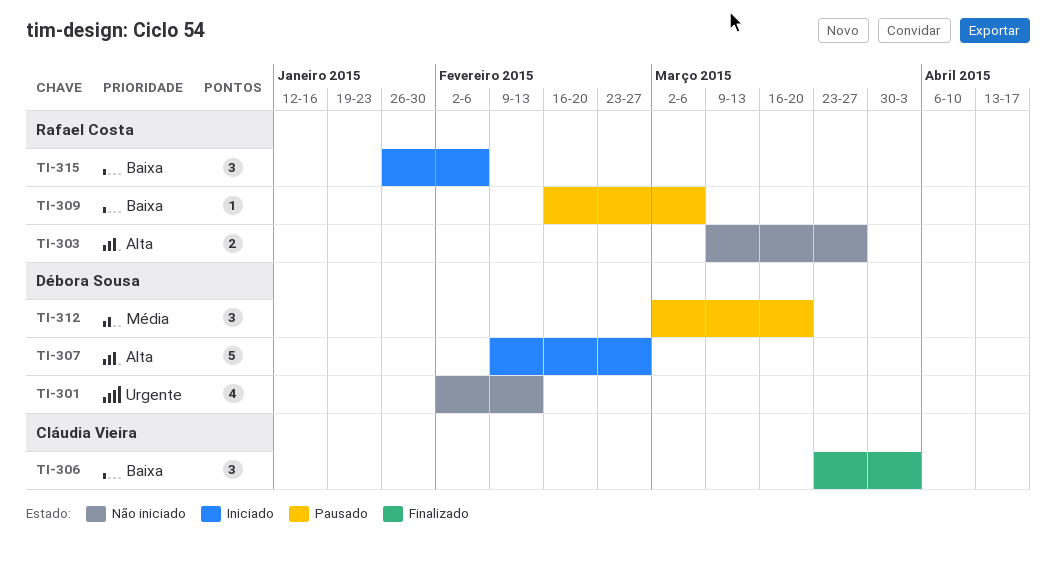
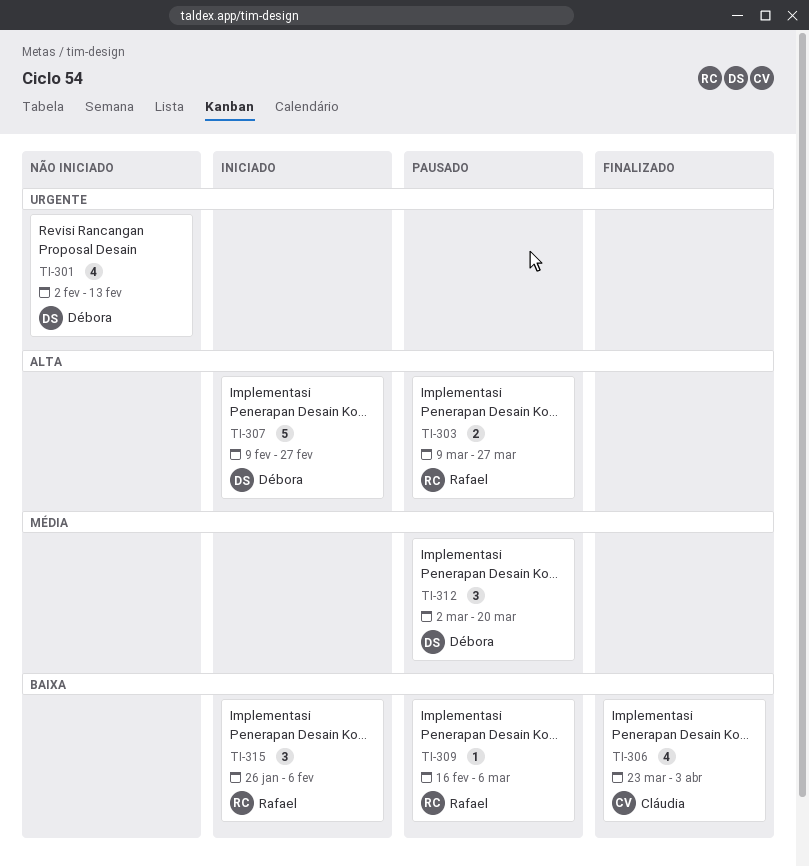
TI-303, status: Não iniciado -> Pausado
TI-306, estimate: 3 -> 4

